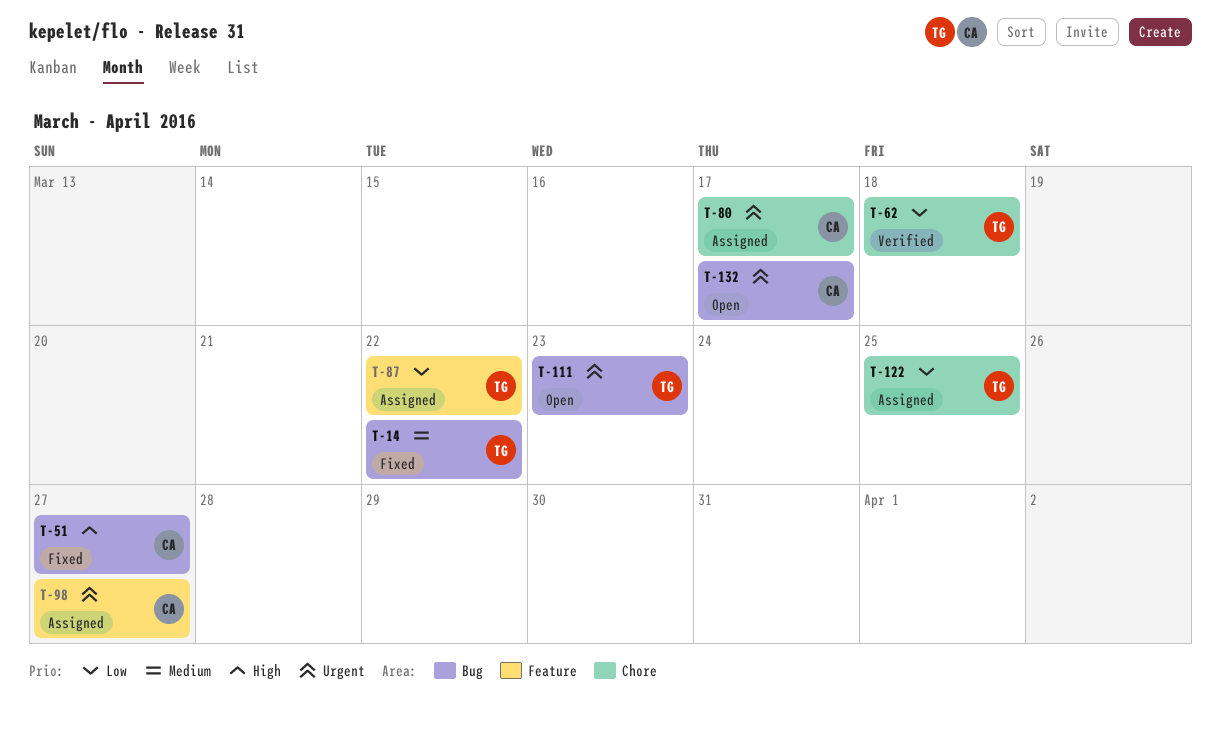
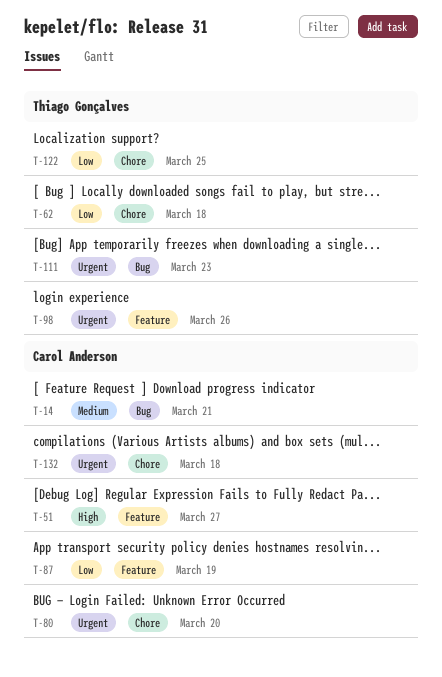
T-14, owner: Thiago Gonçalves -> Carol Anderson
T-14, due: Mar 22 -> Mar 21
T-51, label: Bug -> Feature
T-80, due: Mar 17 -> Mar 20
T-87, owner: Thiago Gonçalves -> Carol Anderson
T-87, due: Mar 22 -> Mar 19
T-98, owner: Carol Anderson -> Thiago Gonçalves
T-98, due: Mar 27 -> Mar 26
T-132, label: Bug -> Chore
T-132, due: Mar 17 -> Mar 18

